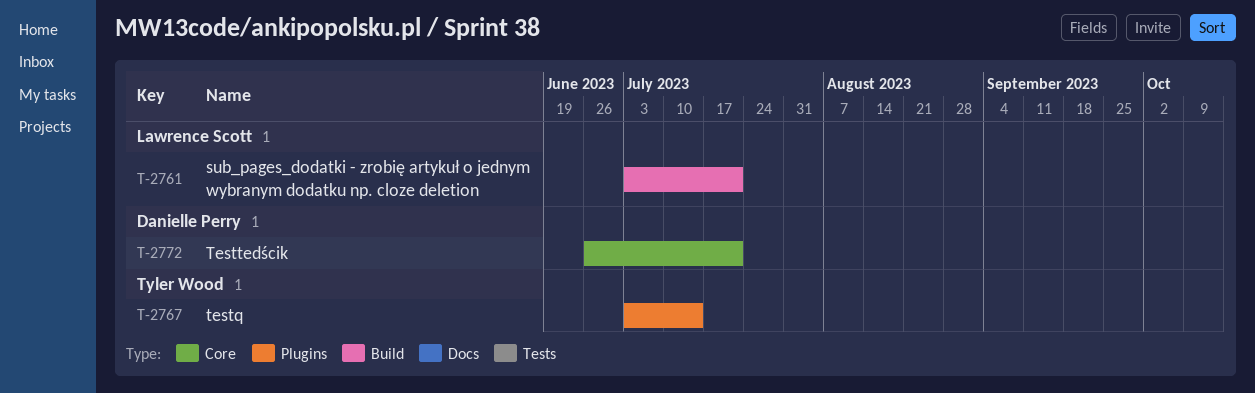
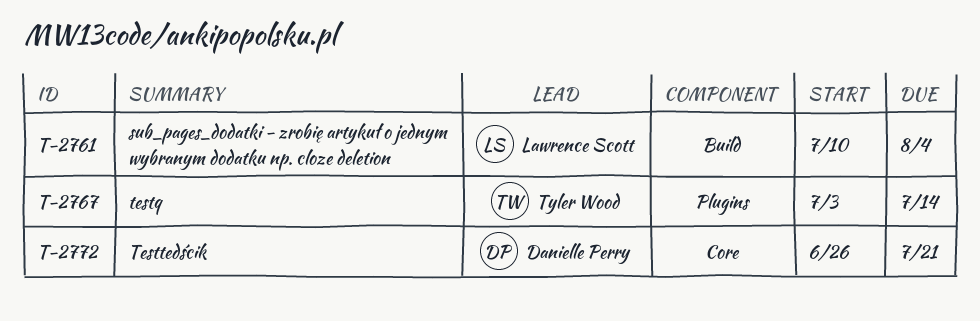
T-2761, start: Jul 3 -> Jul 10
T-2761, due: Jul 21 -> Aug 4

